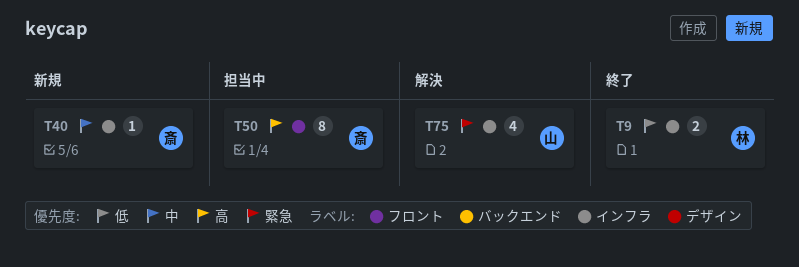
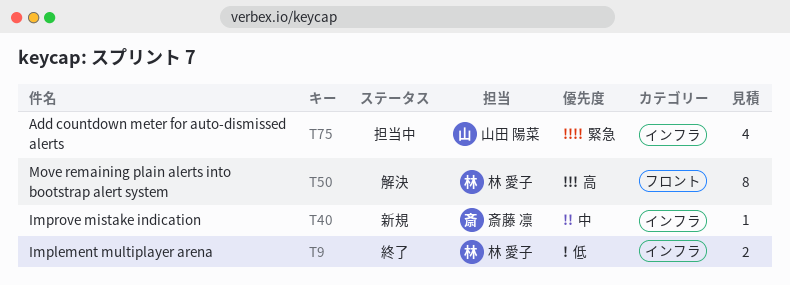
T50, status: 担当中 -> 解決
T50, owner: 斎藤 凛 -> 林 愛子
T75, status: 解決 -> 担当中

